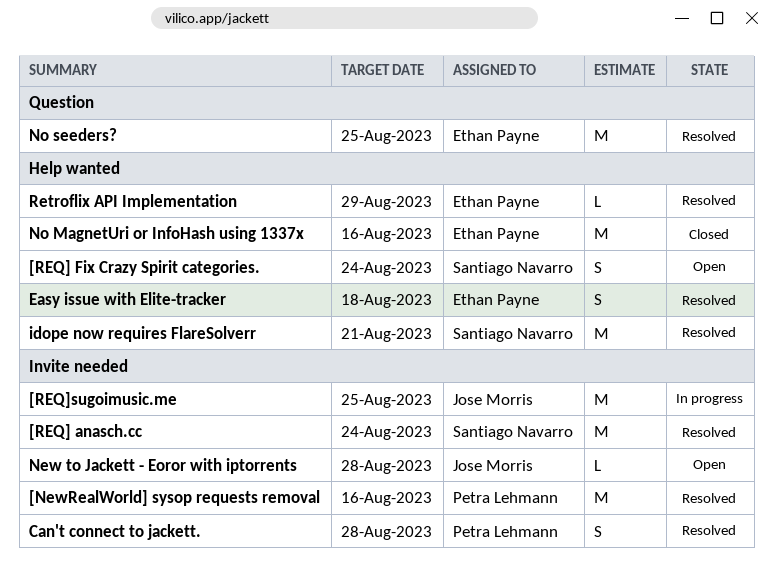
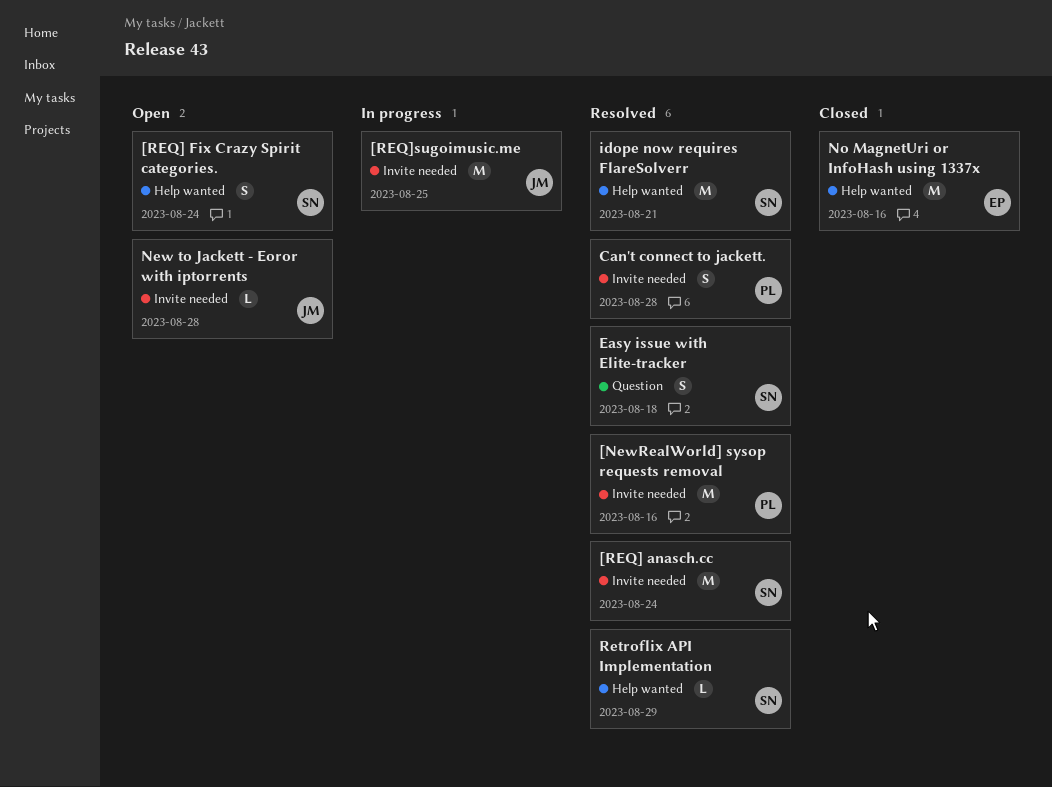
Easy issue with Elite-tracker, owner: Ethan Payne -> Santiago Navarro
Easy issue with Elite-tracker, label: Help wanted -> Question
No seeders?: present -> none
Retroflix API Implementation, owner: Ethan Payne -> Santiago Navarro

